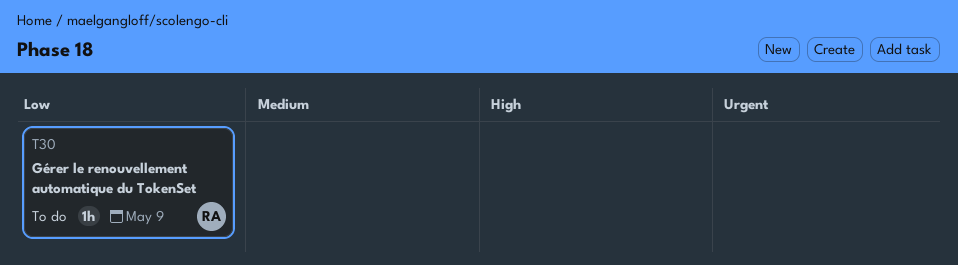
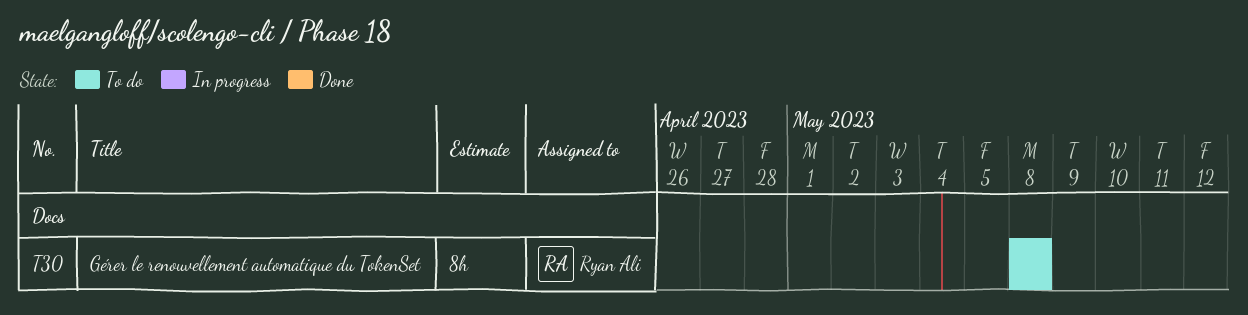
T30, estimate: 1h -> 8h
T30, due: May 9 -> May 8

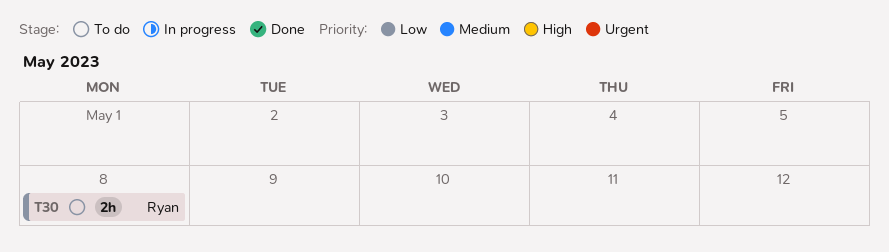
T30, estimate: 8h -> 2h

